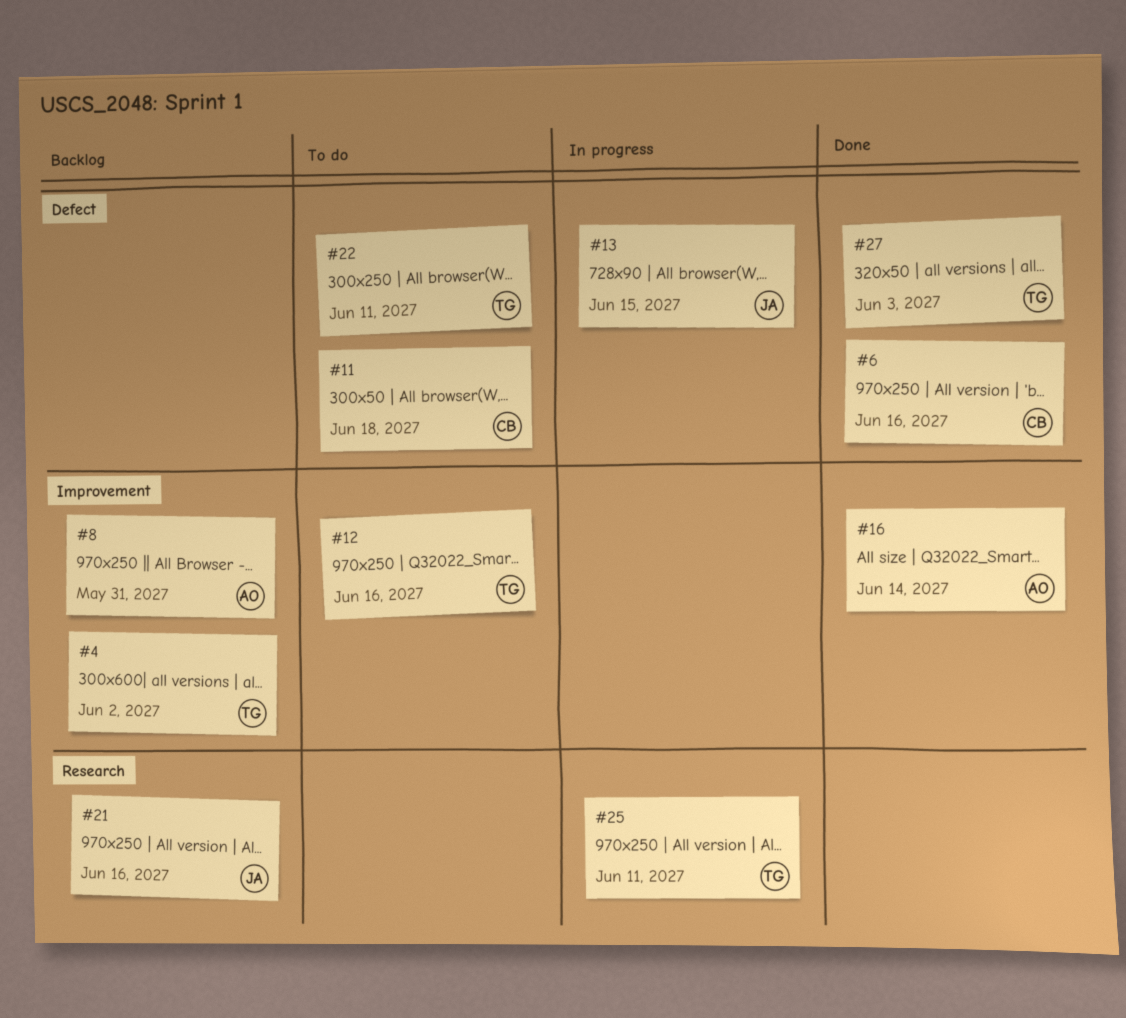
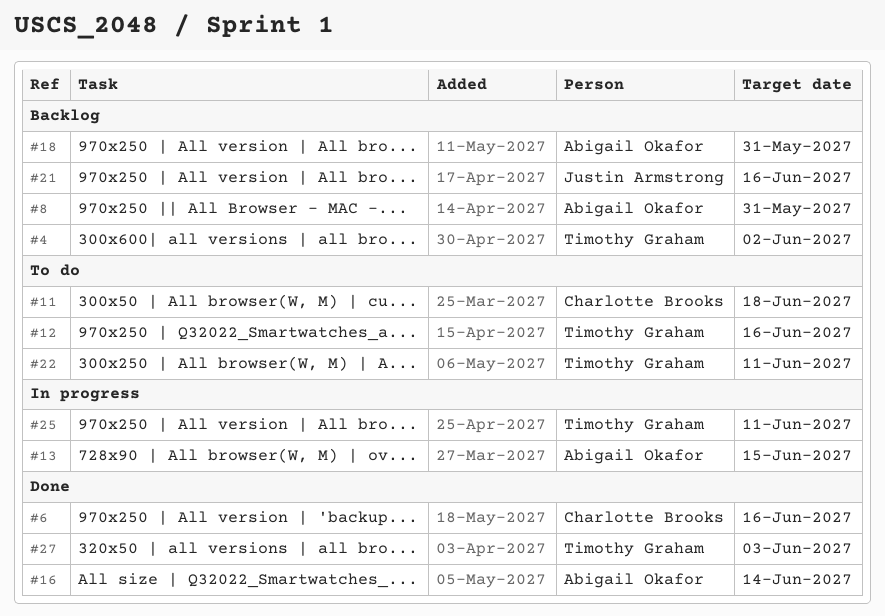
#13, owner: Justin Armstrong -> Abigail Okafor
#18: none -> present

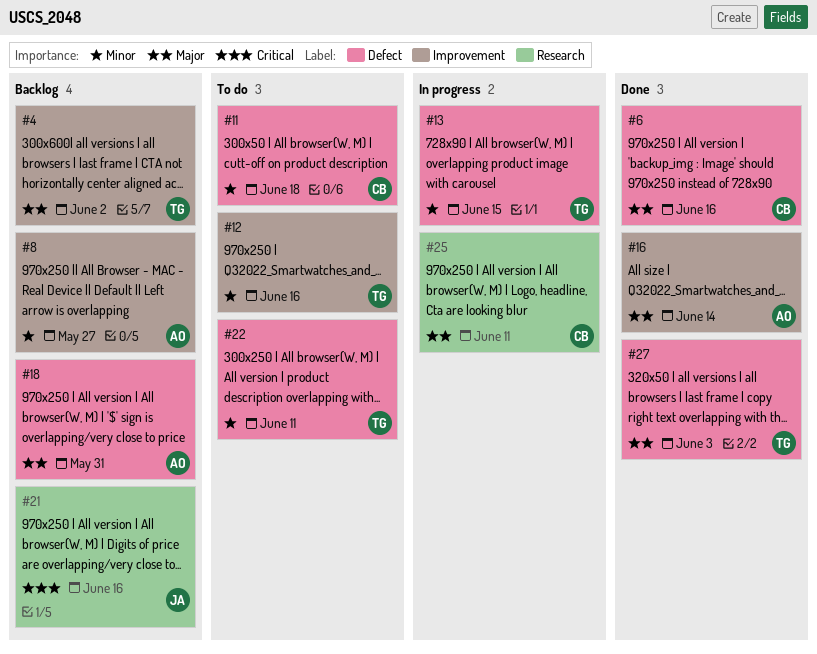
#8, due: May 31 -> May 27
#13, owner: Abigail Okafor -> Timothy Graham
#25, owner: Timothy Graham -> Charlotte Brooks

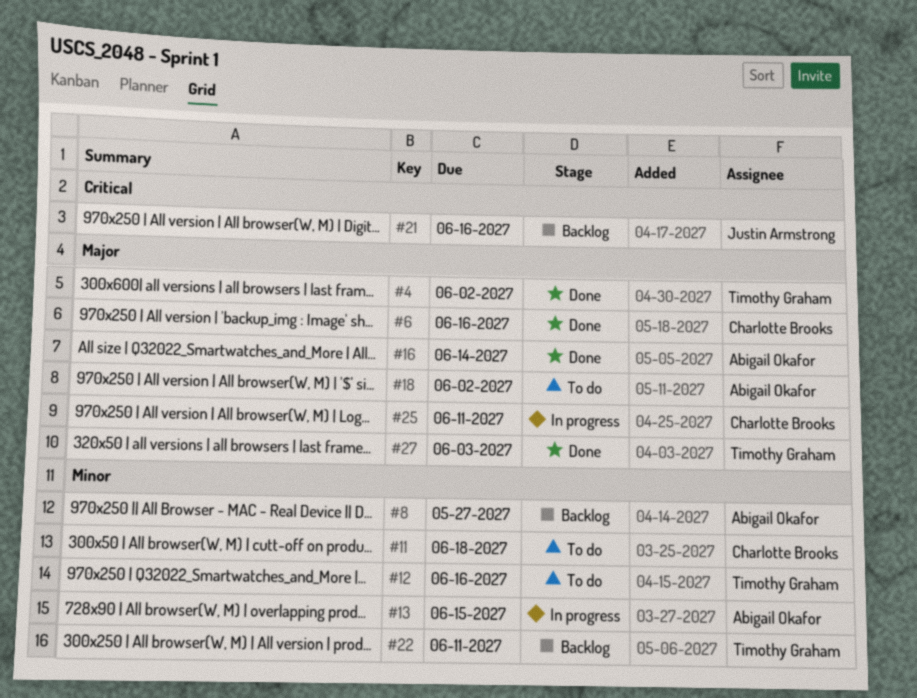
#4, status: Backlog -> Done
#13, owner: Timothy Graham -> Abigail Okafor
#18, status: Backlog -> To do
#18, due: May 31 -> Jun 2
#22, status: To do -> Backlog

